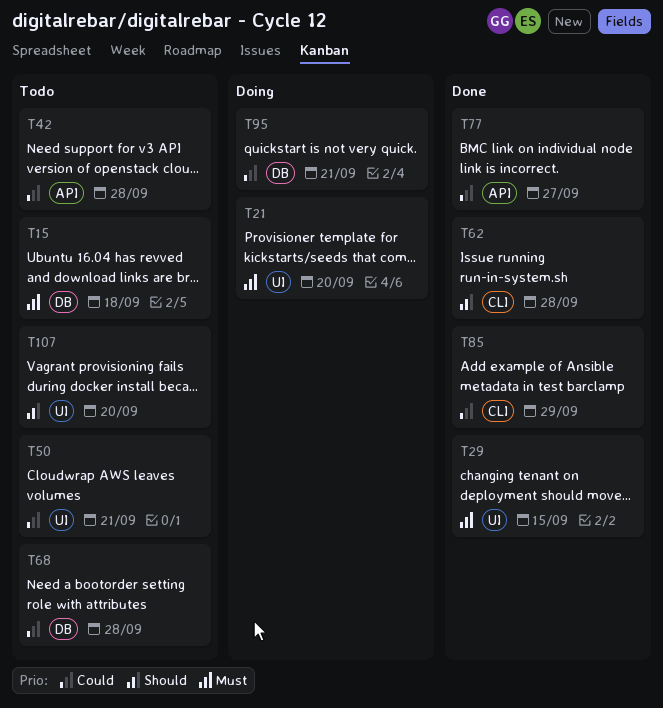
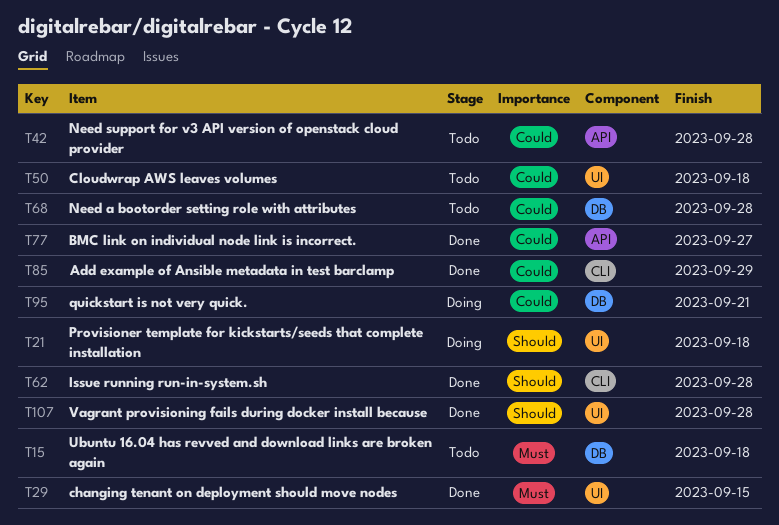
T21, priority: Must -> Should
T21, due: Sep 20 -> Sep 18
T50, due: Sep 21 -> Sep 18
T107, status: Todo -> Done
T107, due: Sep 20 -> Sep 28

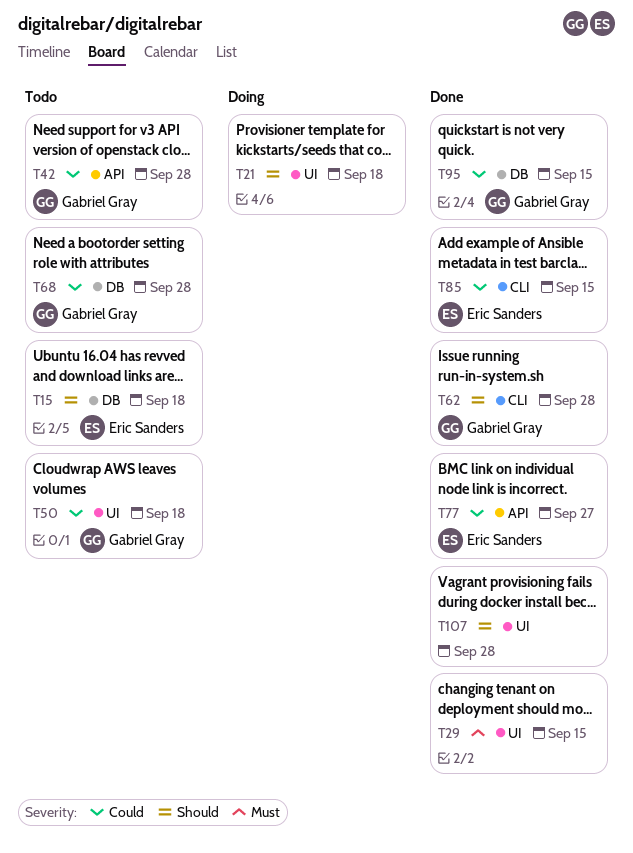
T15, priority: Must -> Should
T85, due: Sep 29 -> Sep 15
T95, status: Doing -> Done
T95, due: Sep 21 -> Sep 15

